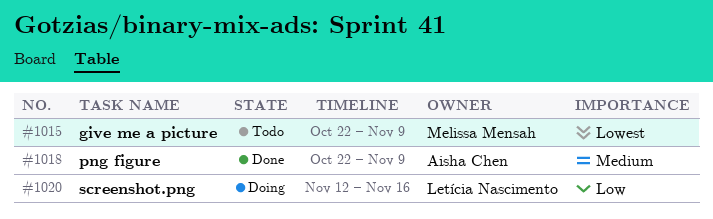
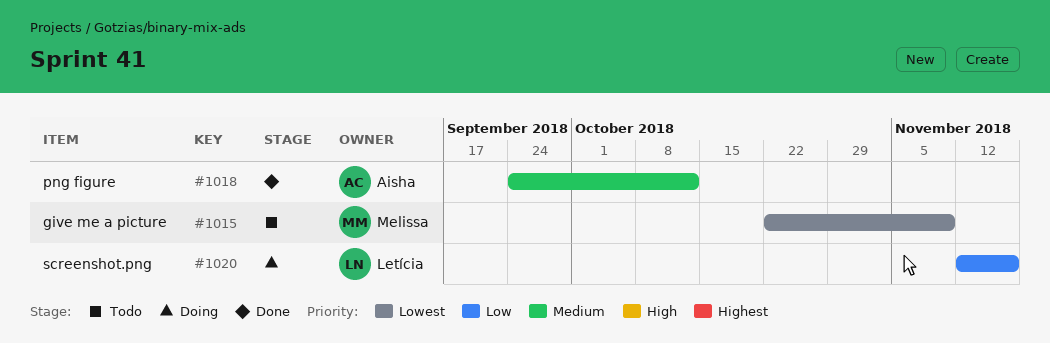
#1018, start: Oct 22 -> Sep 24
#1018, due: Nov 9 -> Oct 12

